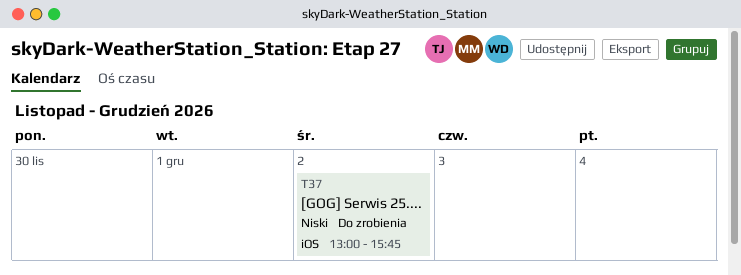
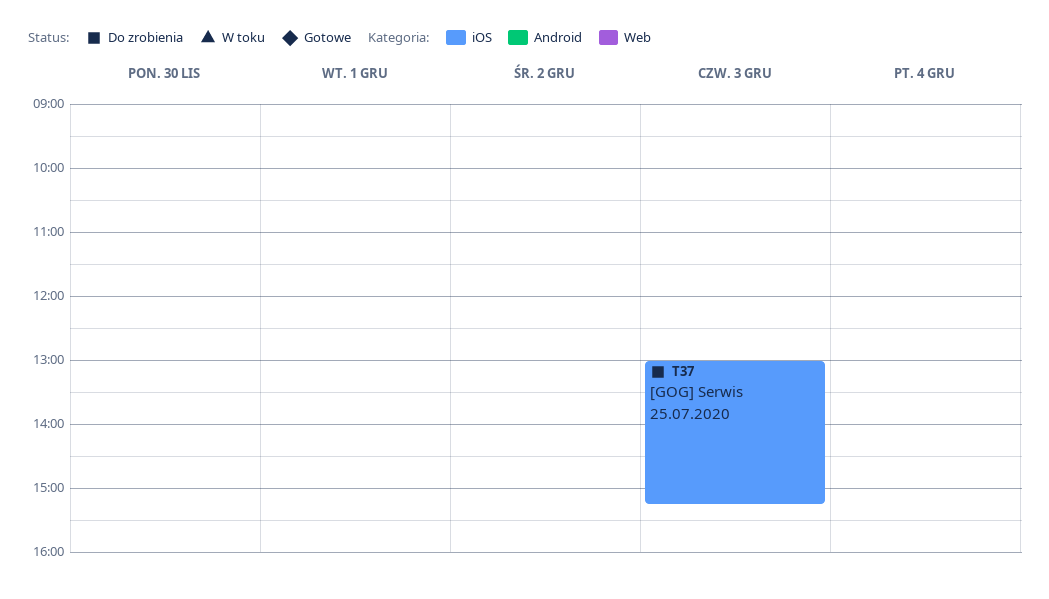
T37, day: Dec 2 -> Dec 3
T37, ends: 15:45 -> 15:15

